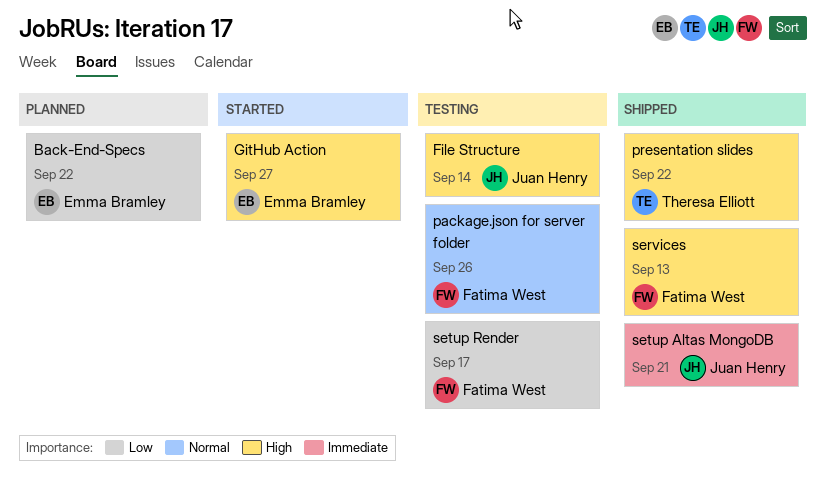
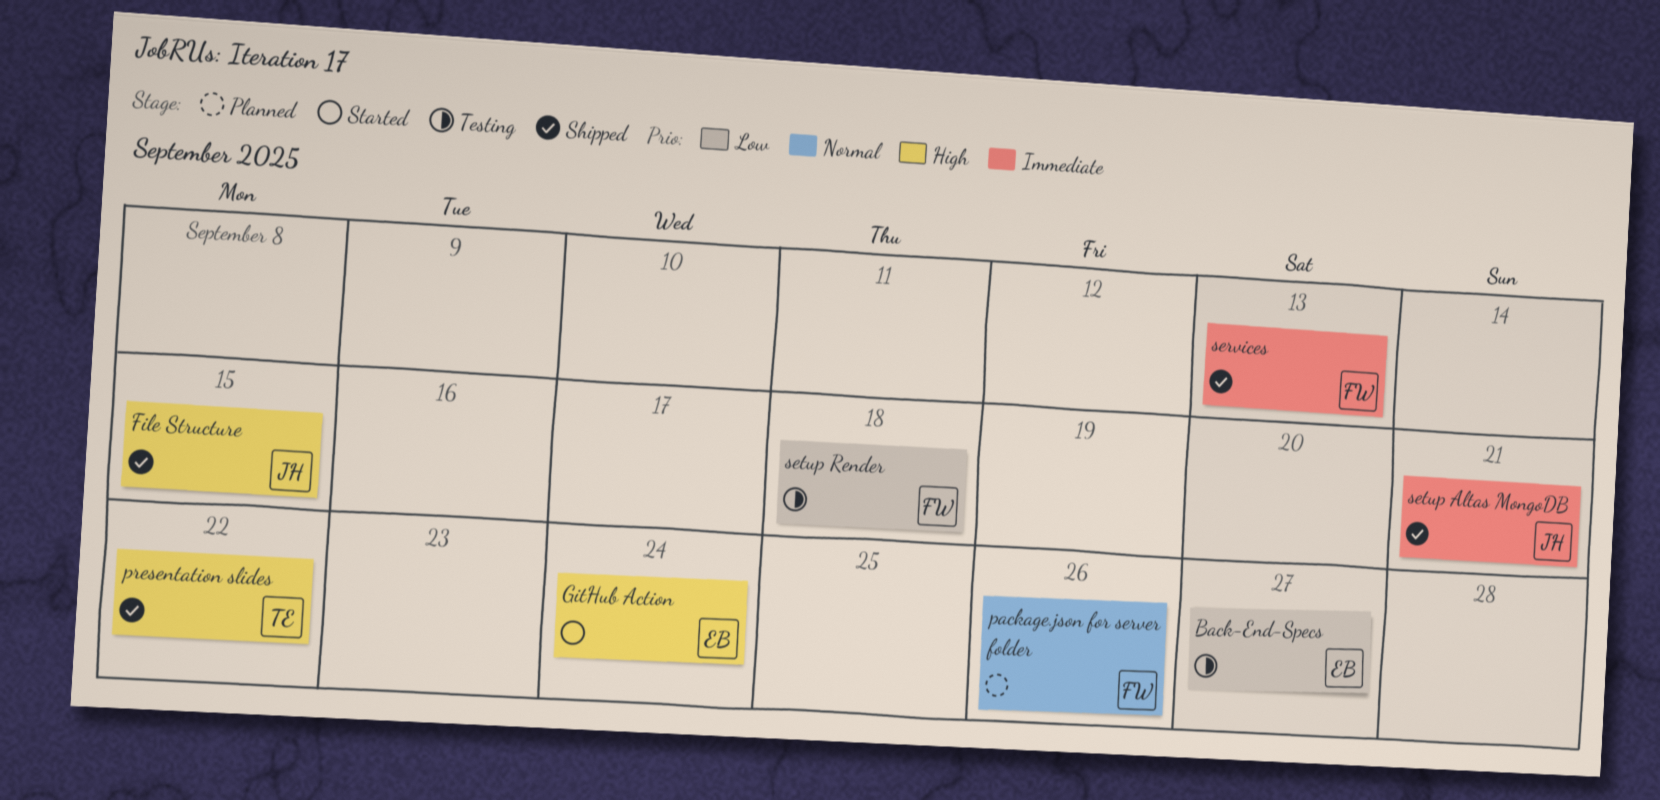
Back-End-Specs, status: Planned -> Testing
Back-End-Specs, due: Sep 22 -> Sep 27
File Structure, status: Testing -> Shipped
File Structure, due: Sep 14 -> Sep 15
GitHub Action, due: Sep 27 -> Sep 24
package.json for server folder, status: Testing -> Planned
services, priority: High -> Immediate
setup Render, due: Sep 17 -> Sep 18

